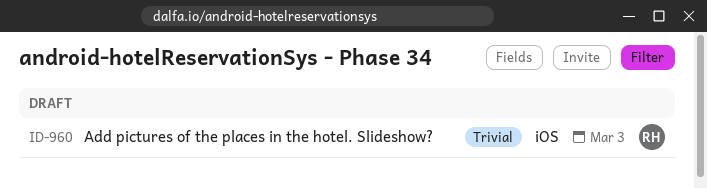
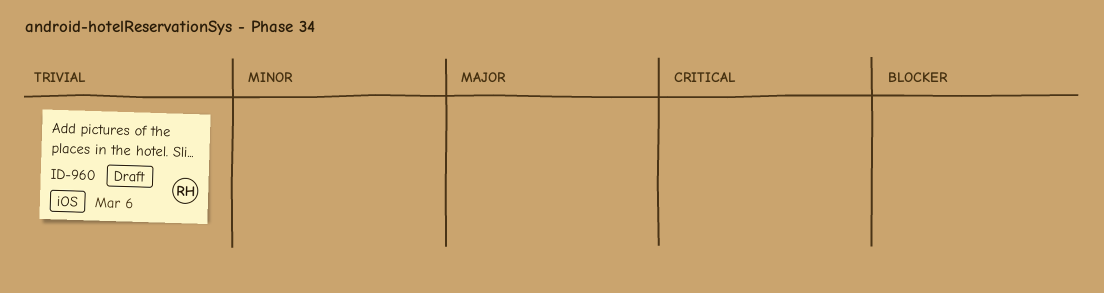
ID-960, due: Mar 3 -> Mar 6

